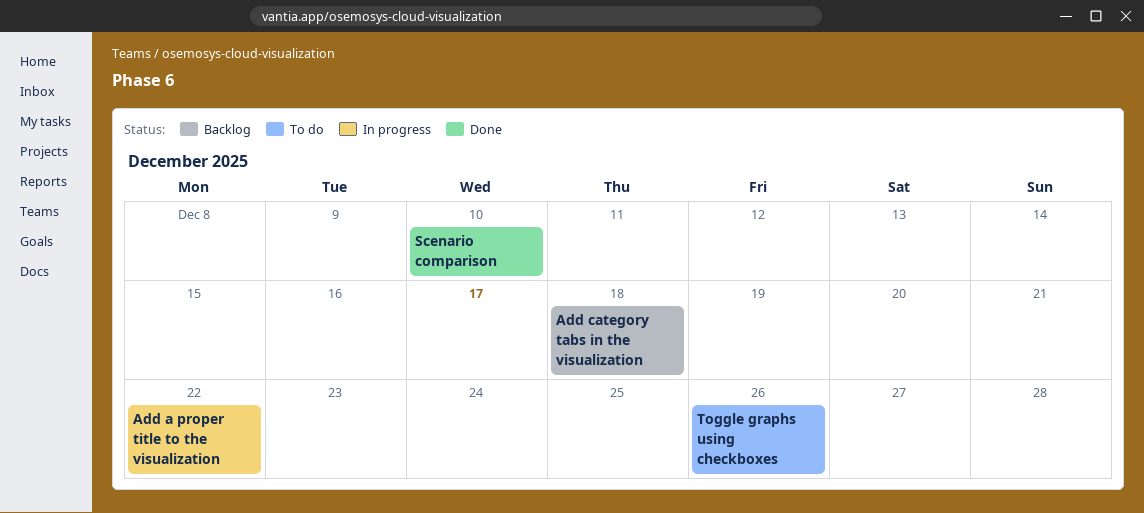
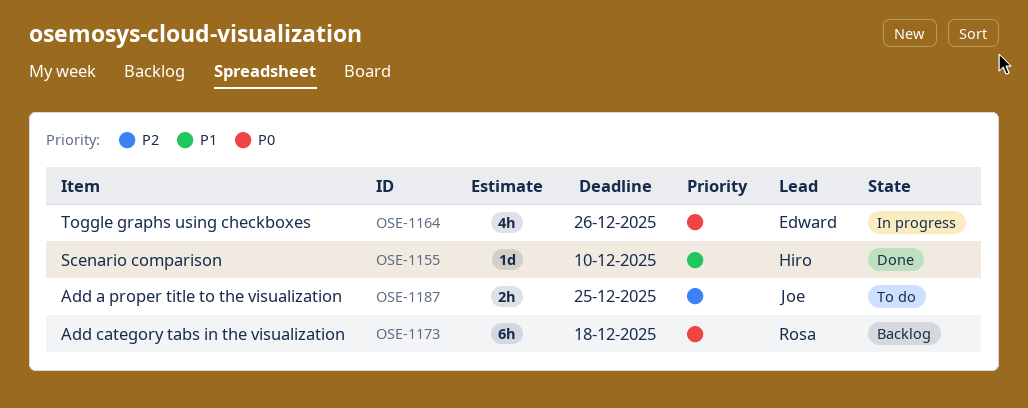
Add a proper title to the visualization, status: In progress -> To do
Add a proper title to the visualization, due: Dec 22 -> Dec 25
Toggle graphs using checkboxes, status: To do -> In progress

